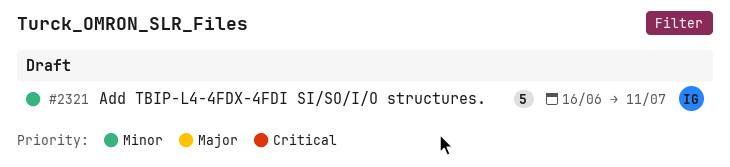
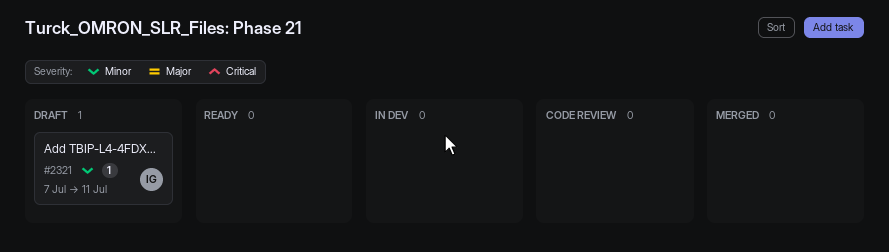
#2321, estimate: 5 -> 1
#2321, start: Jun 16 -> Jul 7

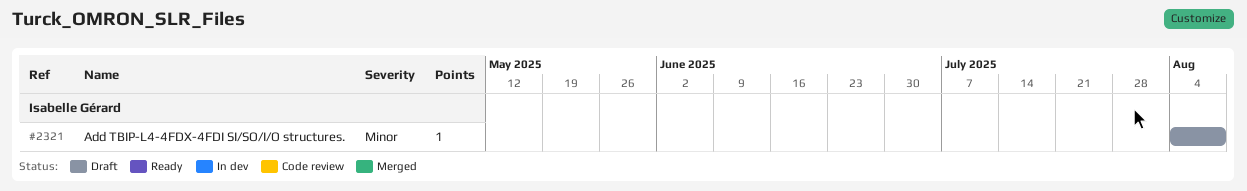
#2321, start: Jul 7 -> Aug 4
#2321, due: Jul 11 -> Aug 8

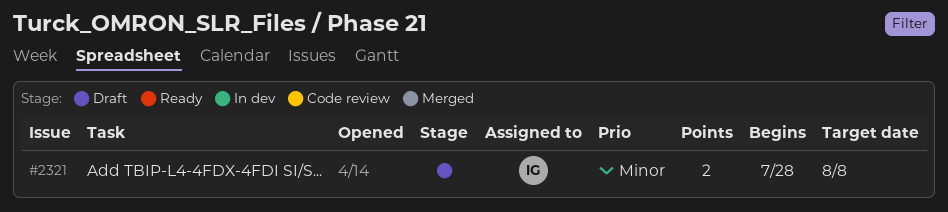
#2321, estimate: 1 -> 2
#2321, start: Aug 4 -> Jul 28

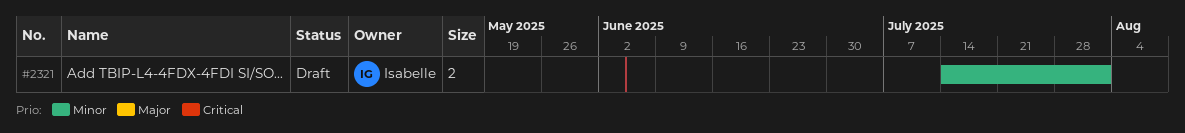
#2321, start: Jul 28 -> Jul 14
#2321, due: Aug 8 -> Aug 1

